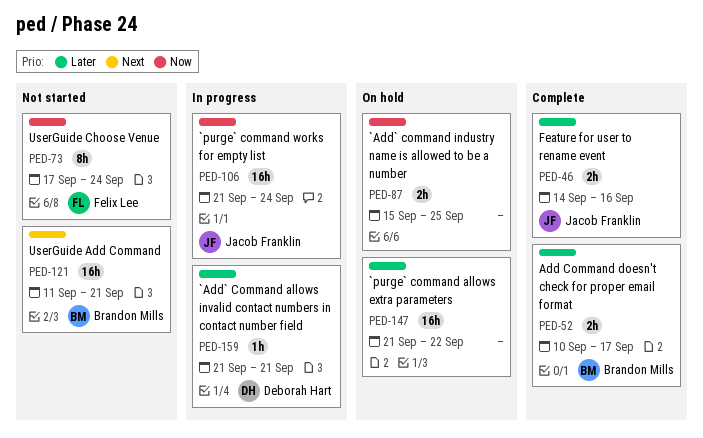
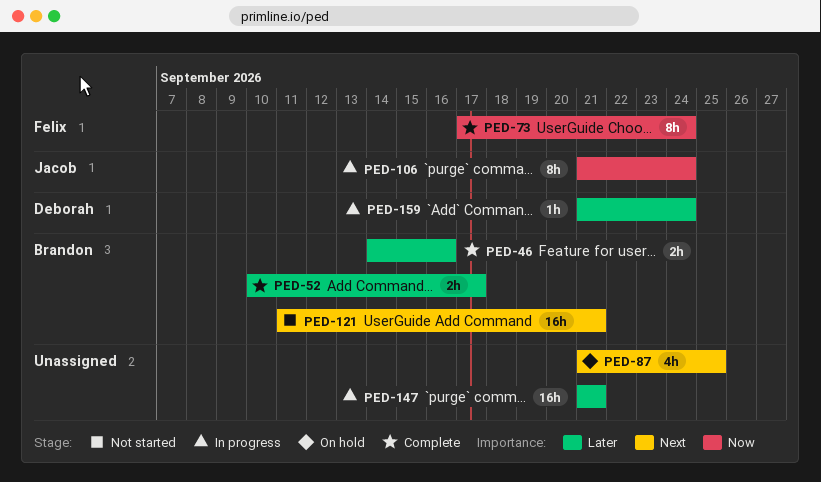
PED-46, owner: Jacob Franklin -> Brandon Mills
PED-73, status: Not started -> Complete
PED-87, priority: Now -> Next
PED-87, estimate: 2h -> 4h
PED-87, start: Sep 15 -> Sep 21
PED-106, estimate: 16h -> 8h
PED-147, status: On hold -> In progress
PED-147, due: Sep 22 -> Sep 21
PED-159, due: Sep 21 -> Sep 24

